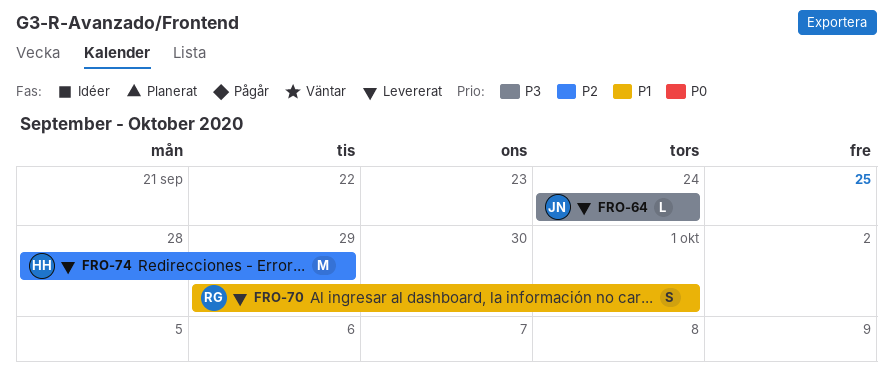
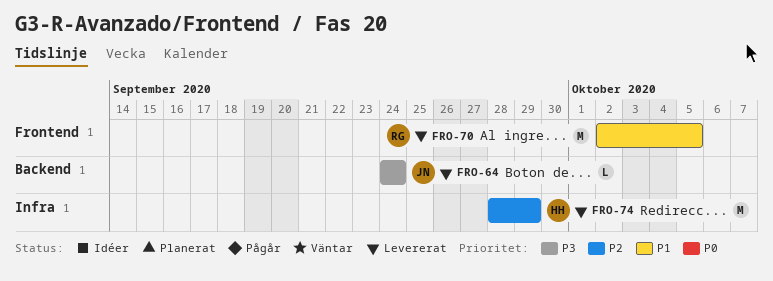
FRO-70, estimate: S -> M
FRO-70, start: Sep 29 -> Oct 2
FRO-70, due: Oct 1 -> Oct 5

